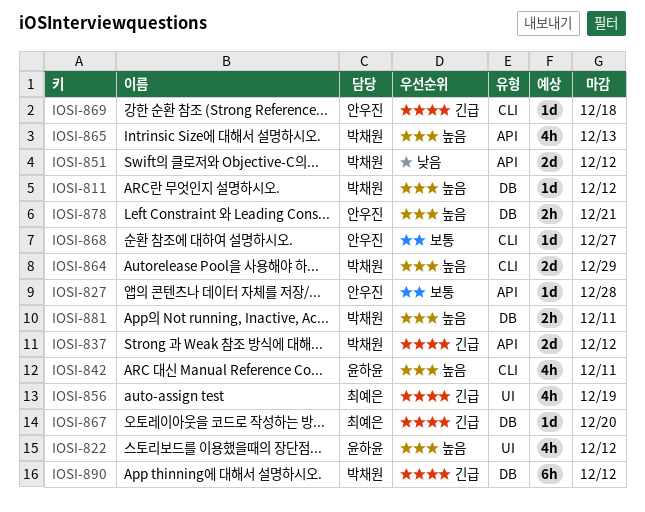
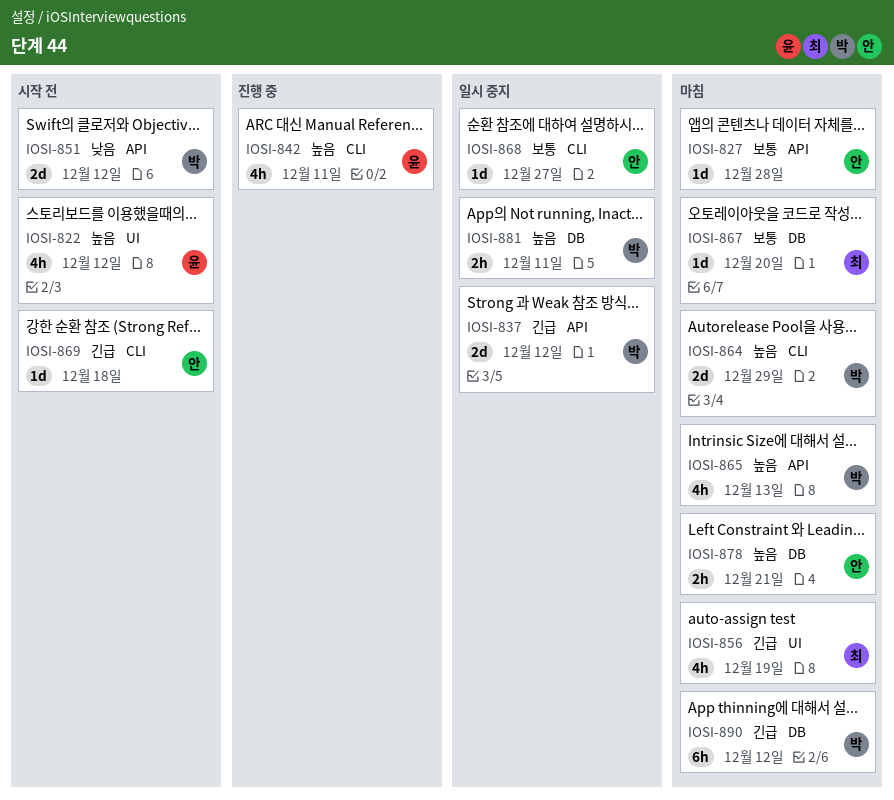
IOSI-811: present -> none
IOSI-867, priority: 긴급 -> 보통

